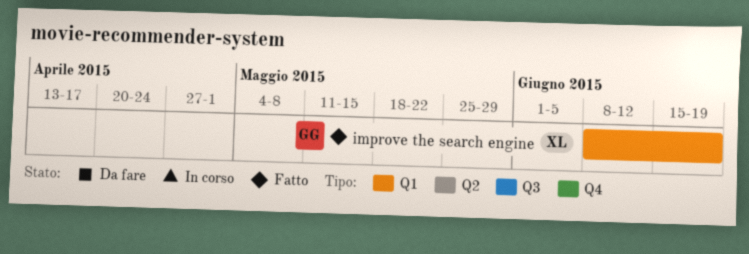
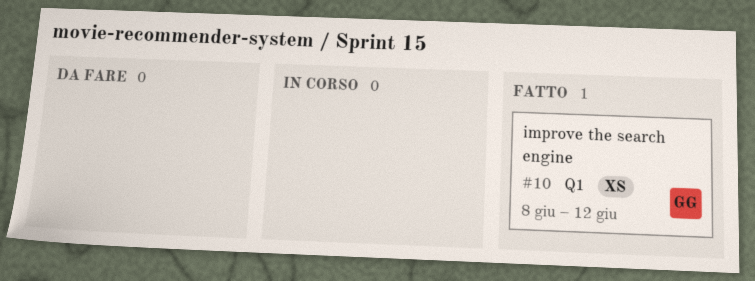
improve the search engine, estimate: XL -> XS
improve the search engine, due: Jun 19 -> Jun 12

